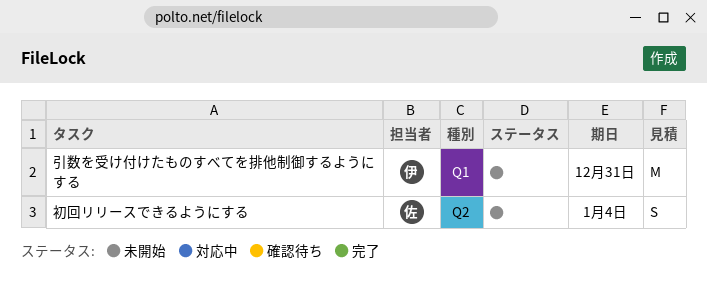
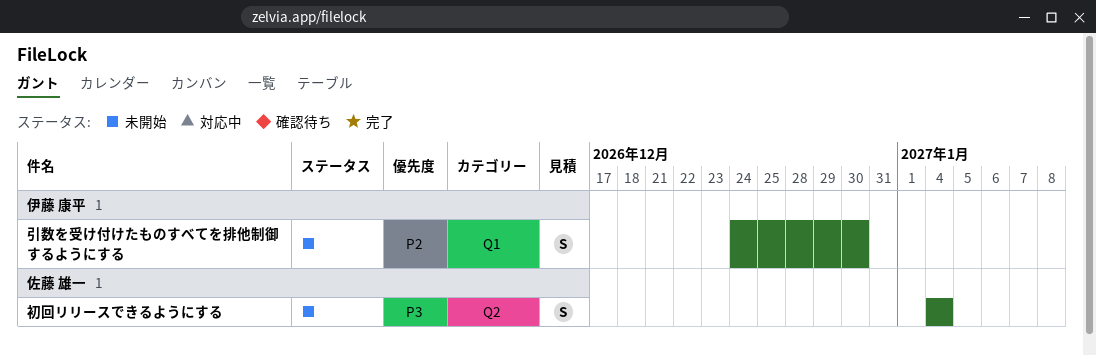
引数を受け付けたものすべてを排他制御するようにする, estimate: M -> S
引数を受け付けたものすべてを排他制御するようにする, due: Dec 31 -> Dec 30

